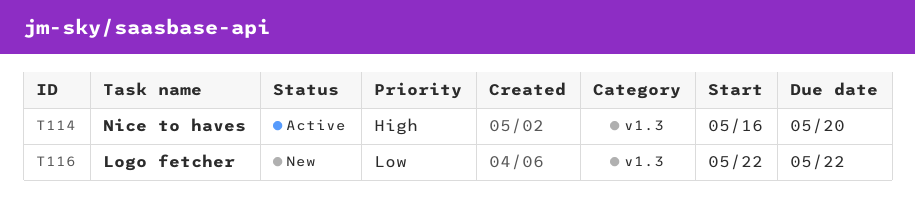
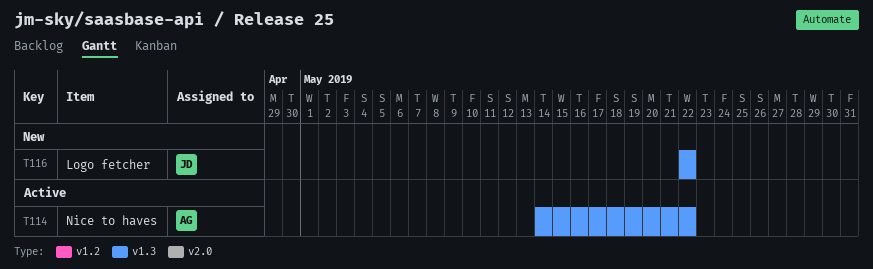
T114, start: May 16 -> May 14
T114, due: May 20 -> May 22

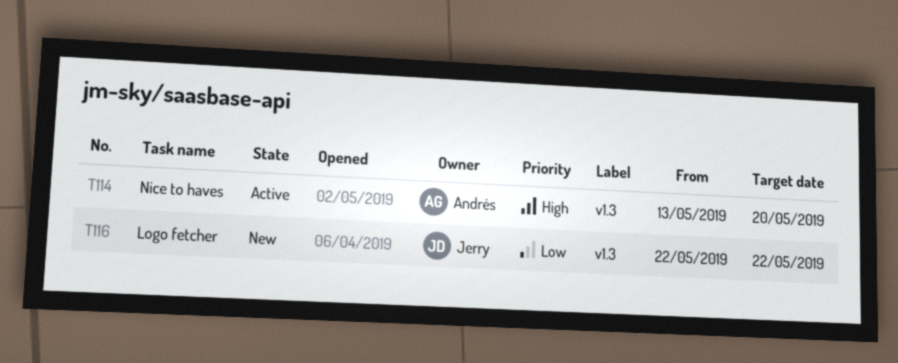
T114, start: May 14 -> May 13
T114, due: May 22 -> May 20

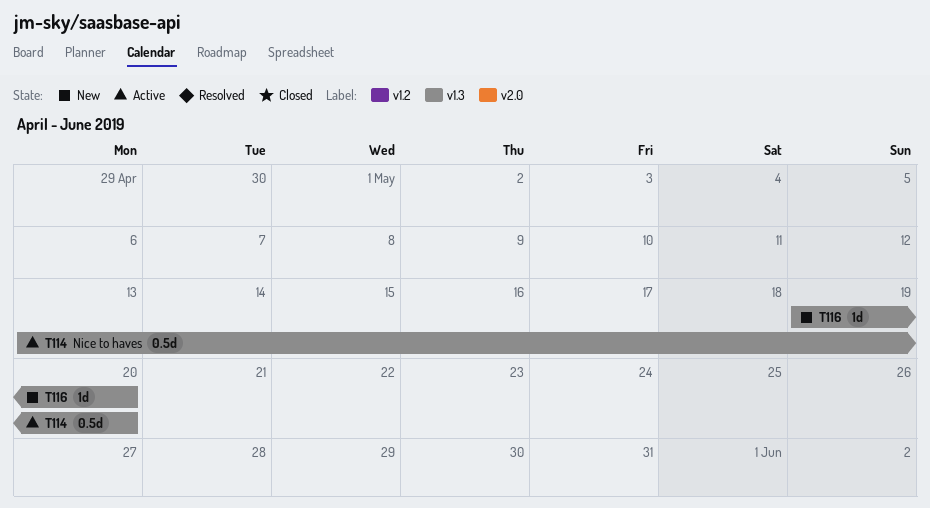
T116, start: May 22 -> May 19
T116, due: May 22 -> May 20

